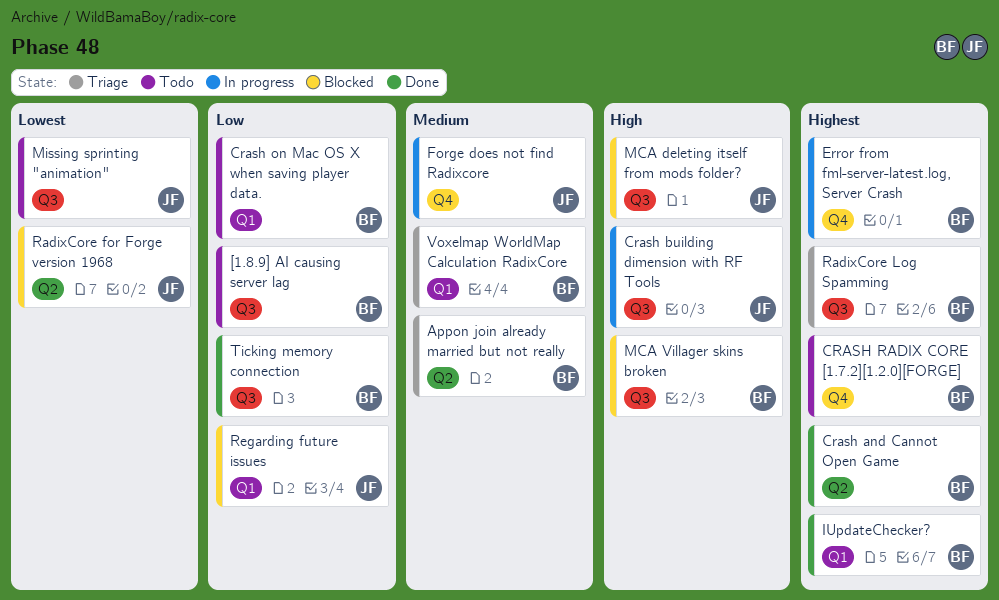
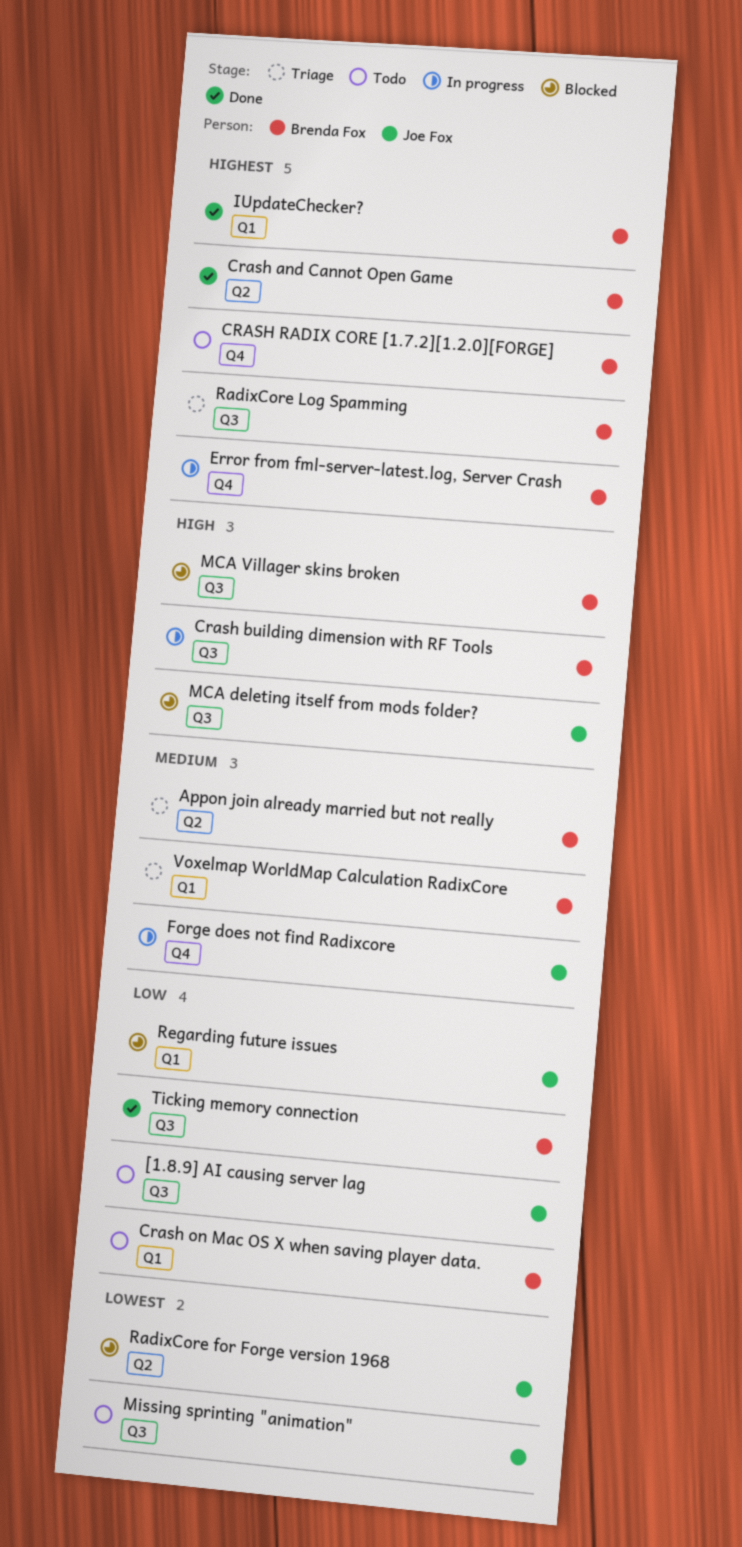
[1.8.9] AI causing server lag, owner: Brenda Fox -> Joe Fox
Crash building dimension with RF Tools, owner: Joe Fox -> Brenda Fox

